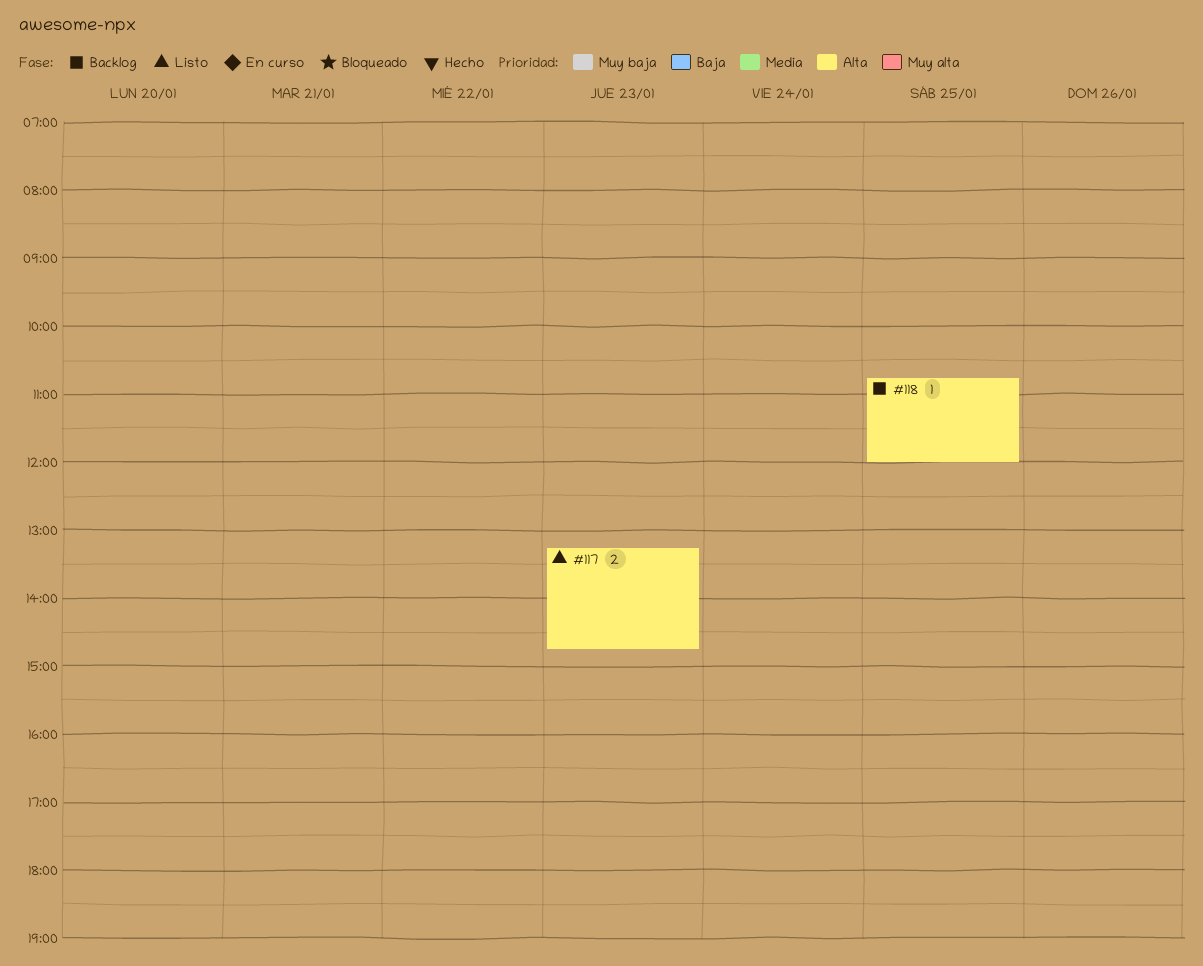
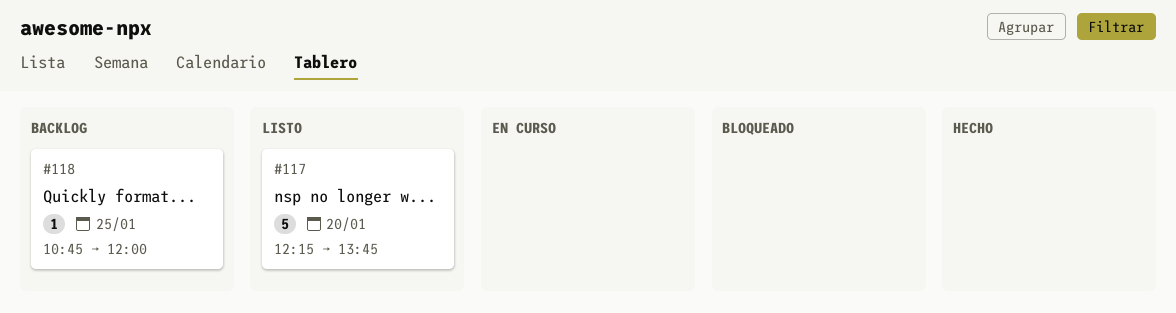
#117, estimate: 2 -> 5
#117, day: Jan 23 -> Jan 20
#117, begins: 13:15 -> 12:15
#117, ends: 14:45 -> 13:45

